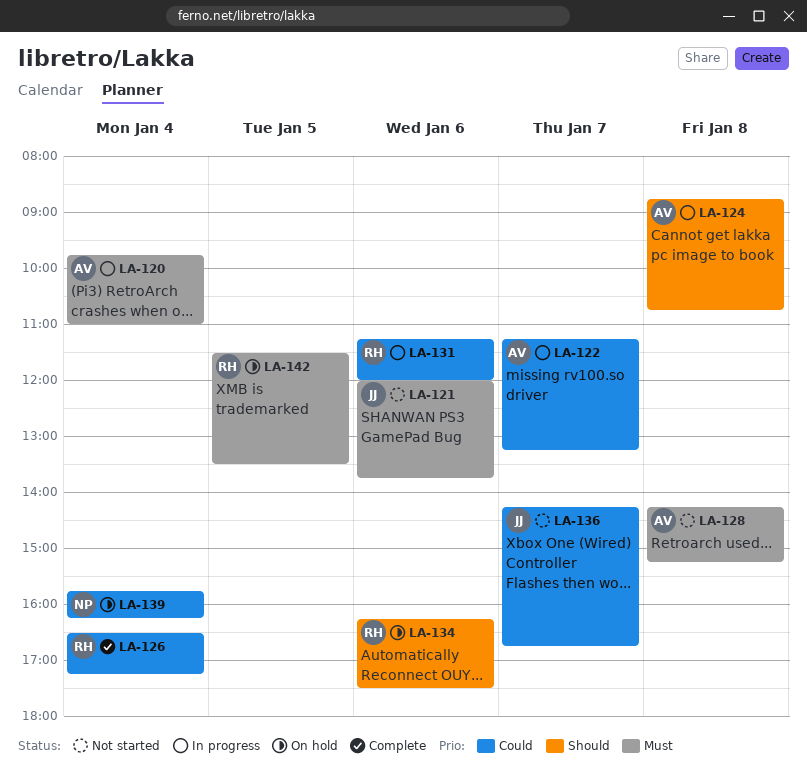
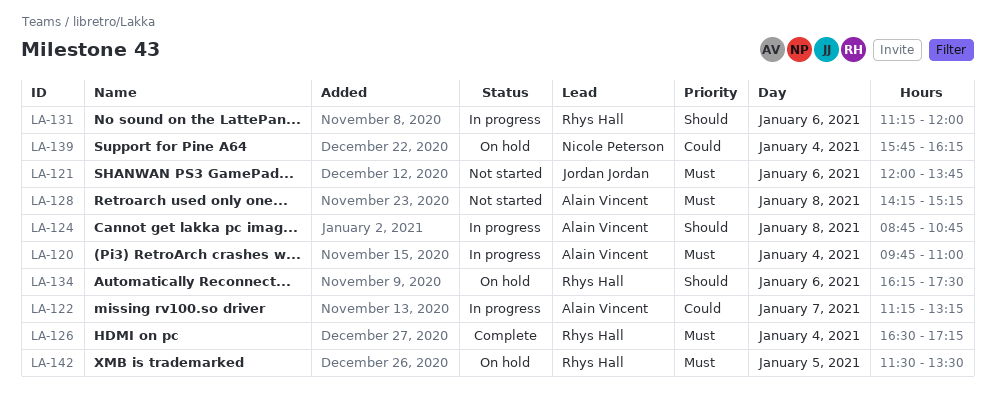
LA-126, priority: Could -> Must
LA-131, priority: Could -> Should
LA-136: present -> none

